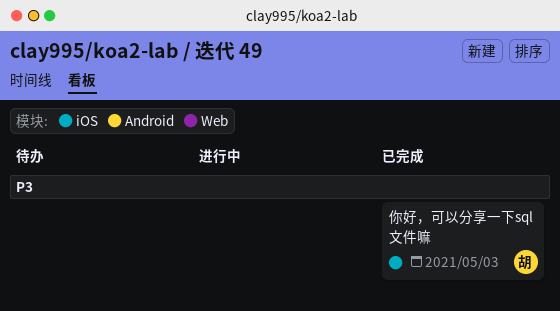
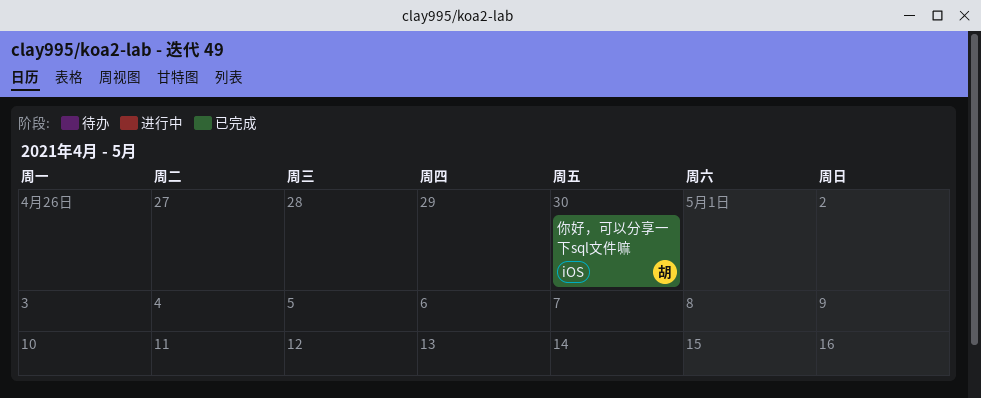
你好，可以分享一下sql文件嘛, due: May 3 -> Apr 30

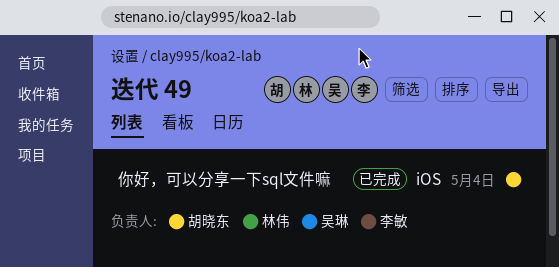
你好，可以分享一下sql文件嘛, due: Apr 30 -> May 4

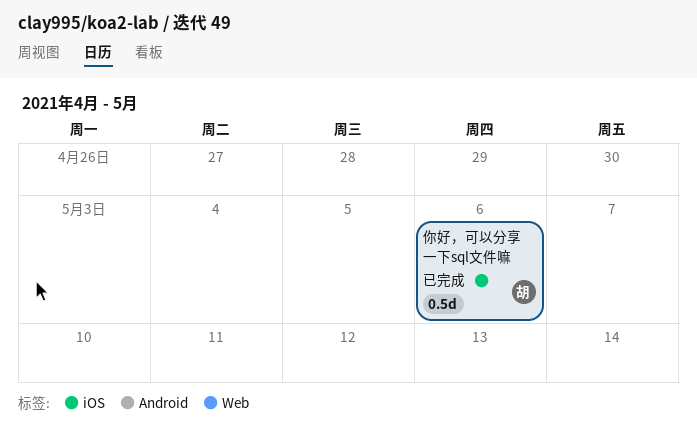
你好，可以分享一下sql文件嘛, due: May 4 -> May 6

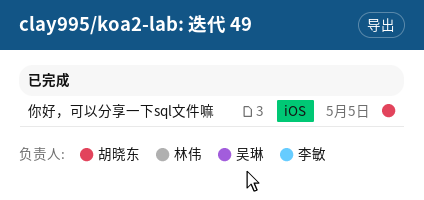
你好，可以分享一下sql文件嘛, due: May 6 -> May 5

